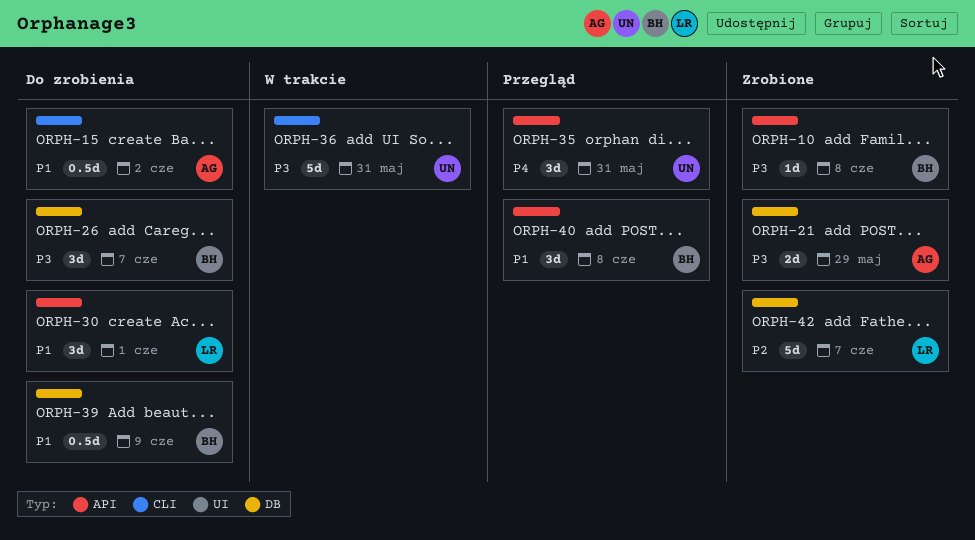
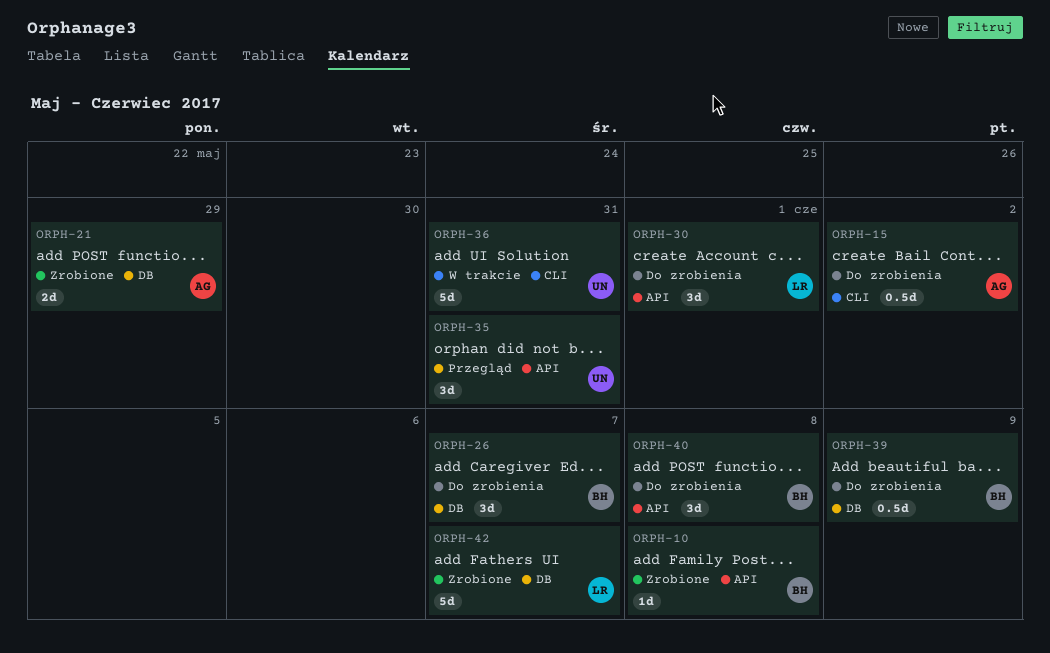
ORPH-40, status: Przegląd -> Do zrobienia

